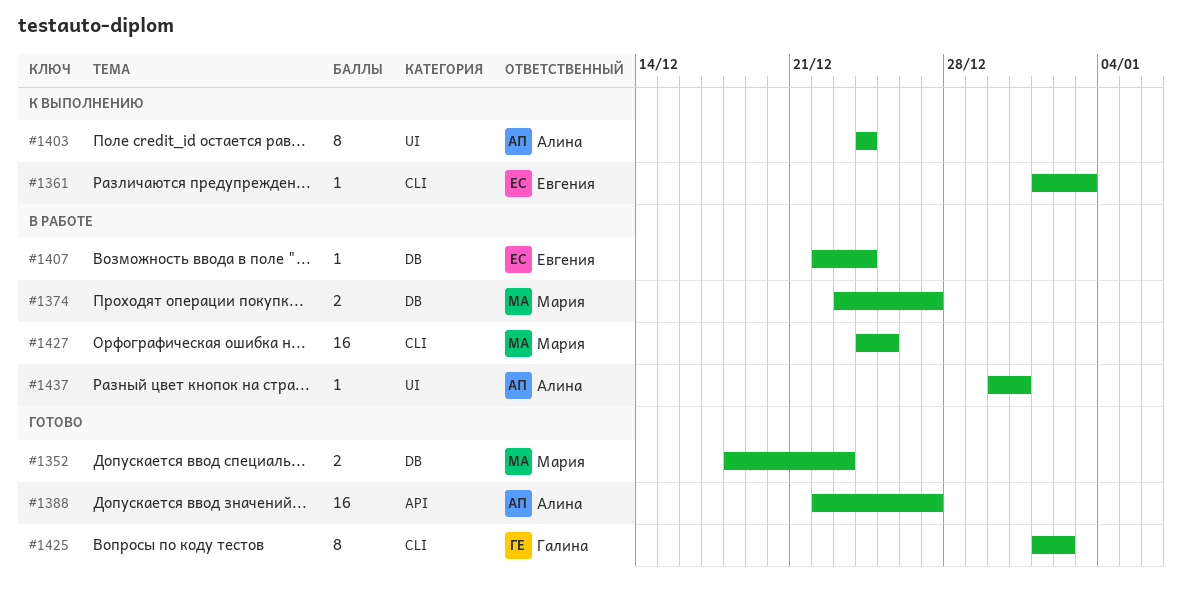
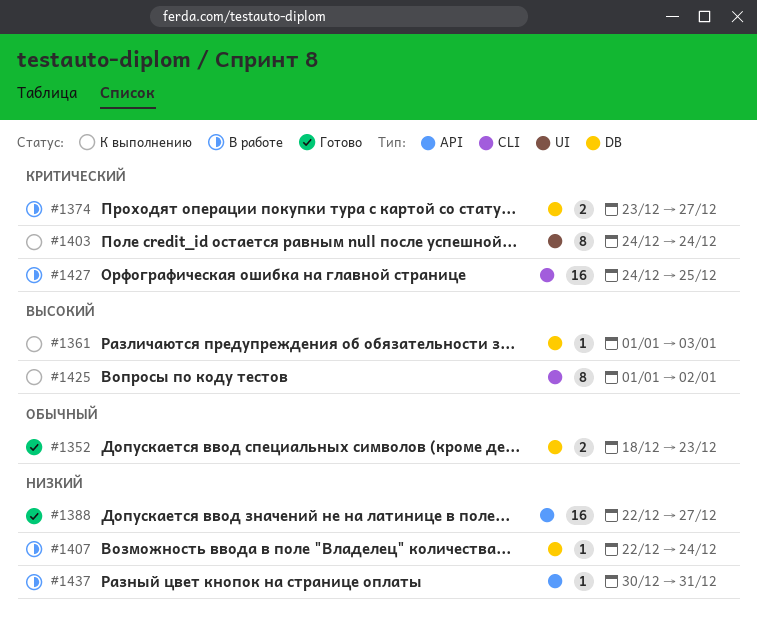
#1361, label: CLI -> DB
#1425, status: Готово -> К выполнению
#1437, label: UI -> API

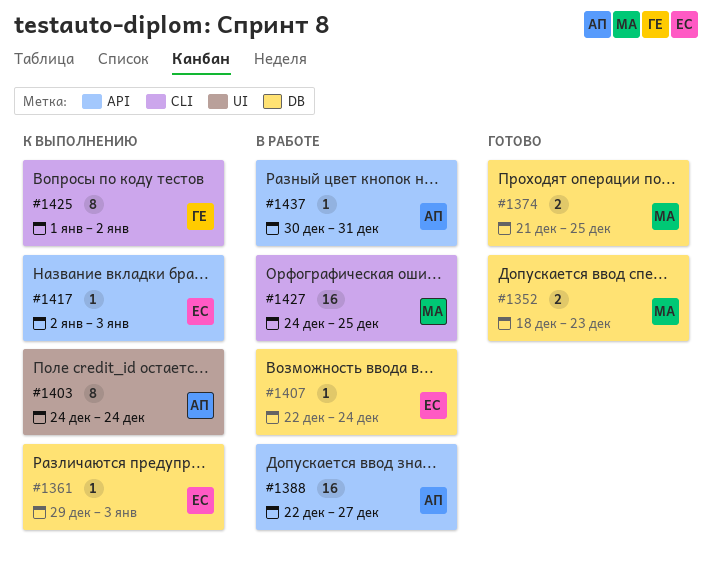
#1361, start: Jan 1 -> Dec 29
#1374, status: В работе -> Готово
#1374, start: Dec 23 -> Dec 21
#1374, due: Dec 27 -> Dec 25
#1388, status: Готово -> В работе
#1417: none -> present

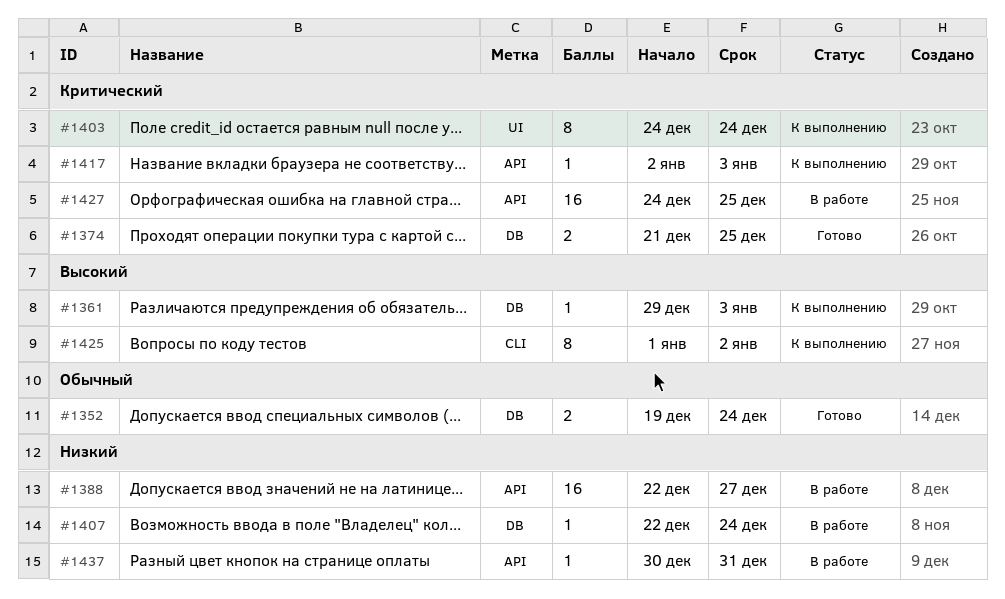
#1352, start: Dec 18 -> Dec 19
#1352, due: Dec 23 -> Dec 24
#1427, label: CLI -> API

